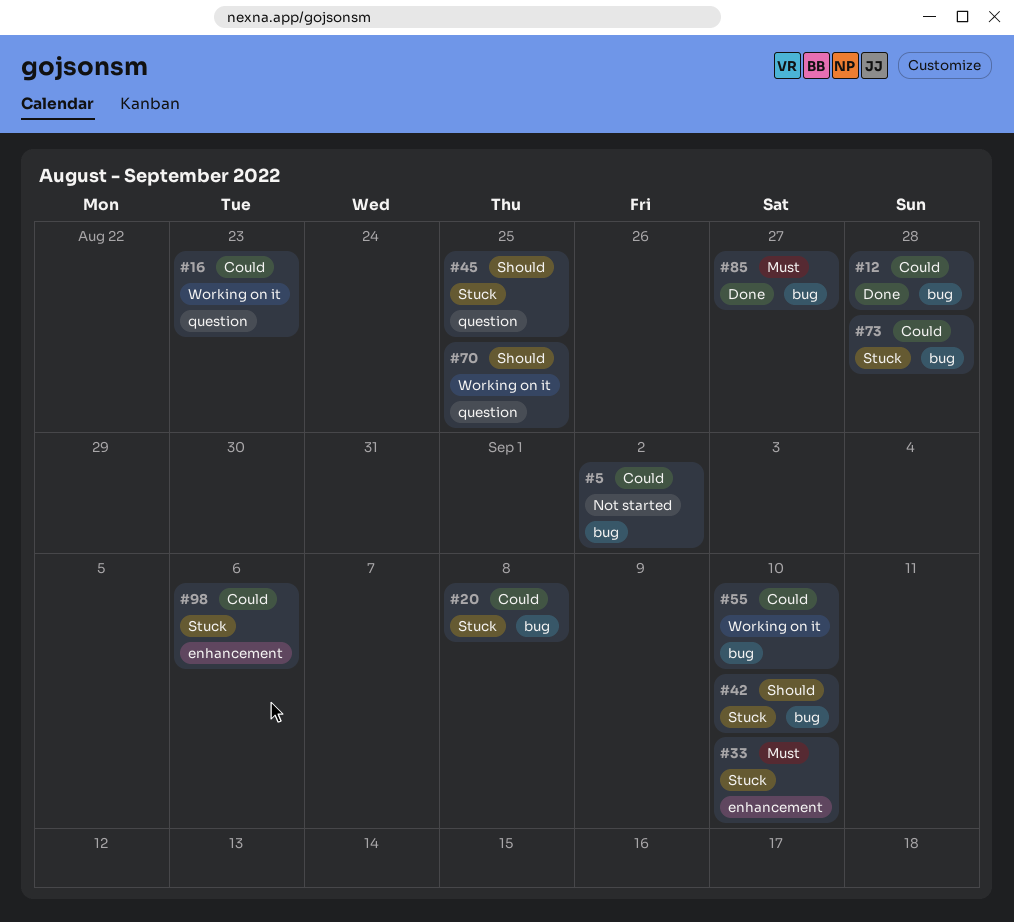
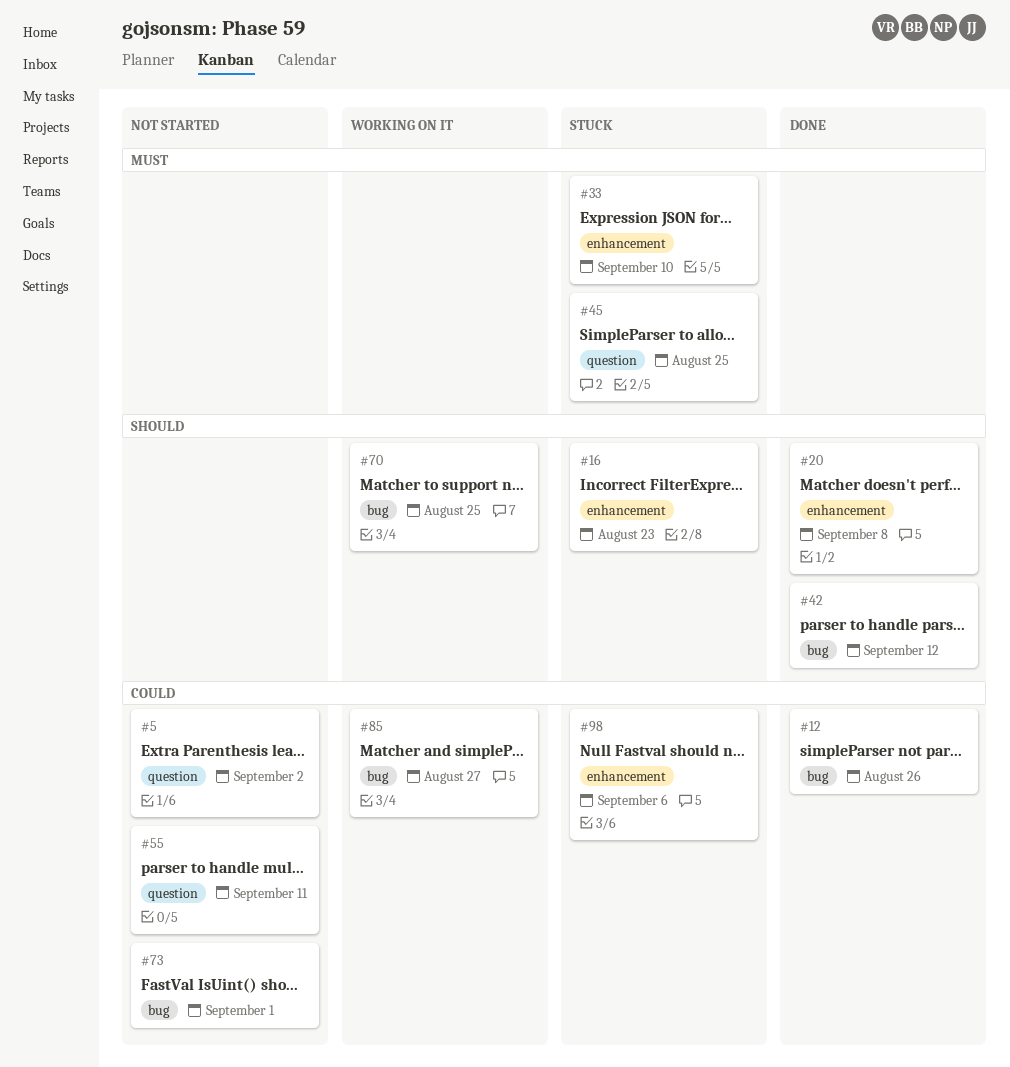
#5, label: bug -> question
#12, due: Aug 28 -> Aug 26
#16, status: Working on it -> Stuck
#16, priority: Could -> Should
#16, label: question -> enhancement
#20, status: Stuck -> Done
#20, priority: Could -> Should
#20, label: bug -> enhancement
#42, status: Stuck -> Done
#42, due: Sep 10 -> Sep 12
#45, priority: Should -> Must
#55, status: Working on it -> Not started
#55, label: bug -> question
#55, due: Sep 10 -> Sep 11
#70, label: question -> bug
#73, status: Stuck -> Not started
#73, due: Aug 28 -> Sep 1
#85, status: Done -> Working on it
#85, priority: Must -> Could

